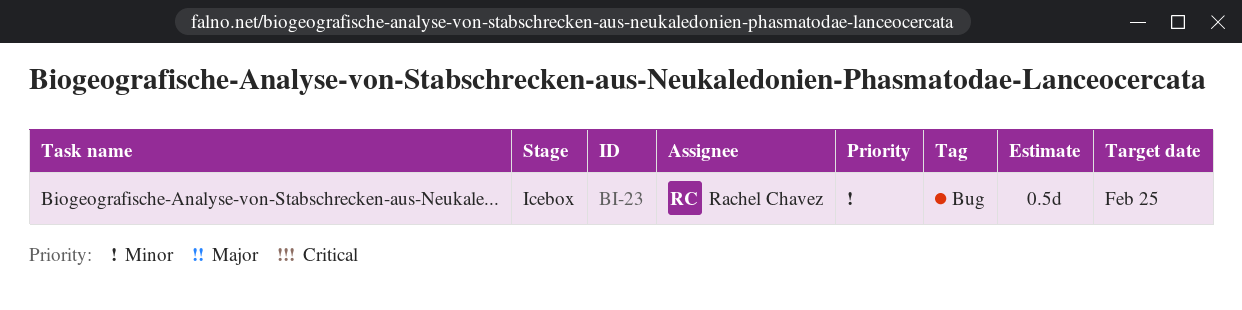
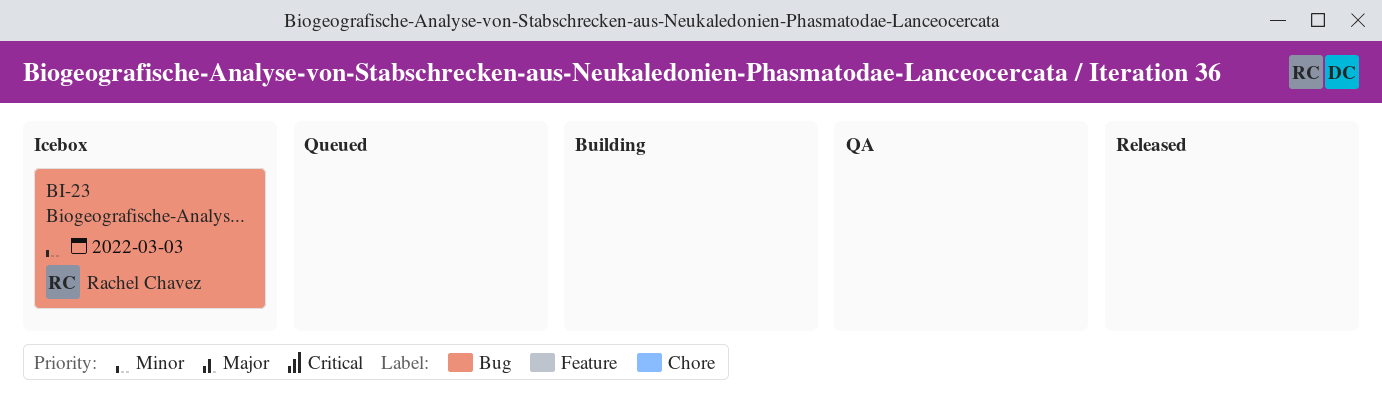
BI-23, due: Feb 25 -> Mar 3

